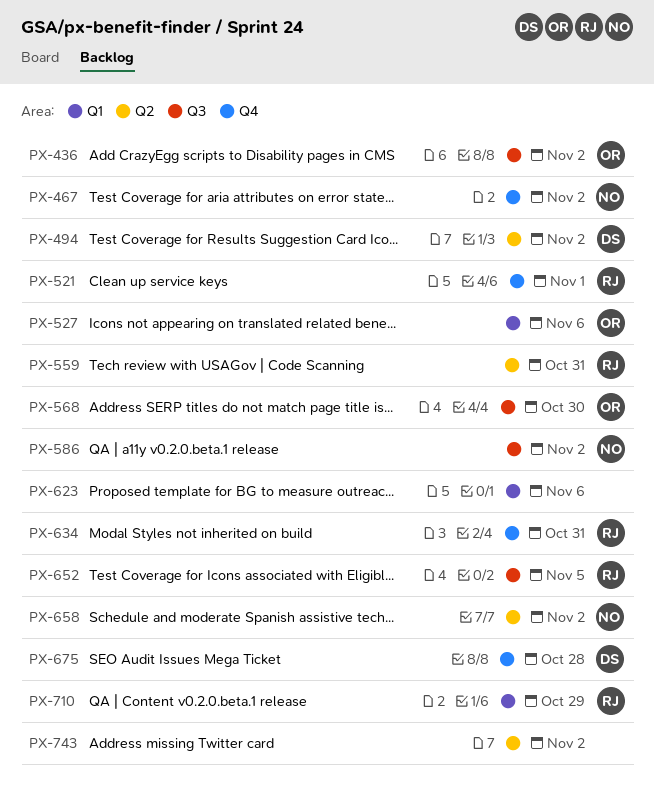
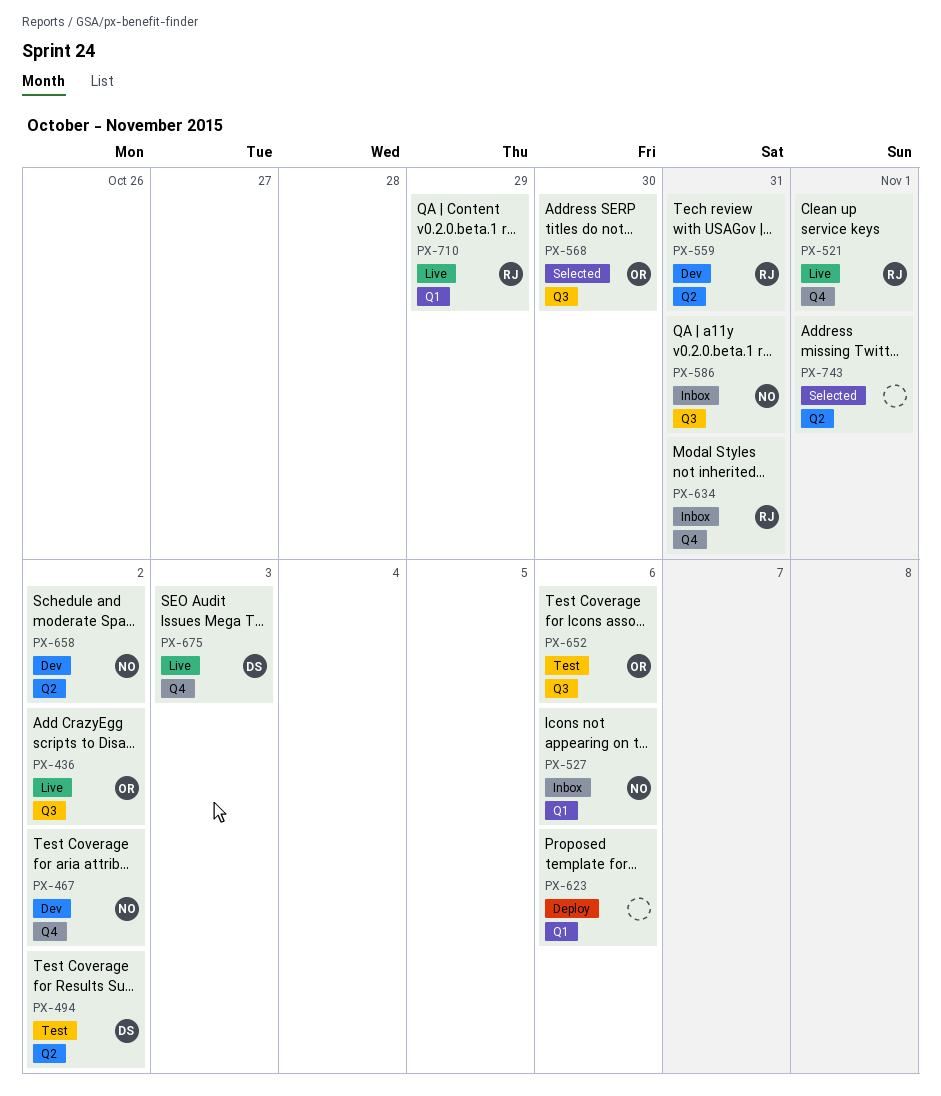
PX-527, owner: OR -> NO
PX-586, due: Nov 2 -> Oct 31
PX-652, owner: RJ -> OR
PX-652, due: Nov 5 -> Nov 6
PX-675, due: Oct 28 -> Nov 3
PX-743, due: Nov 2 -> Nov 1

